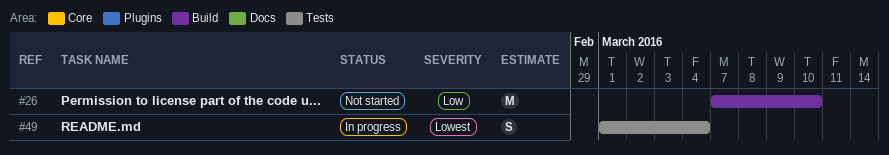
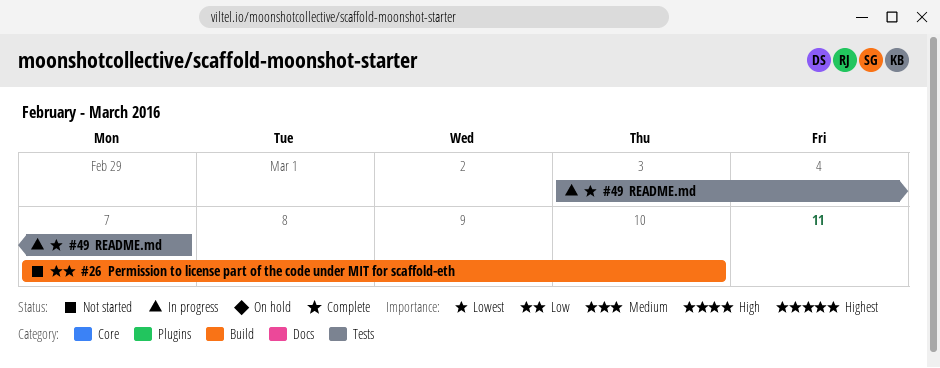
#49, start: Mar 1 -> Mar 3
#49, due: Mar 4 -> Mar 7

